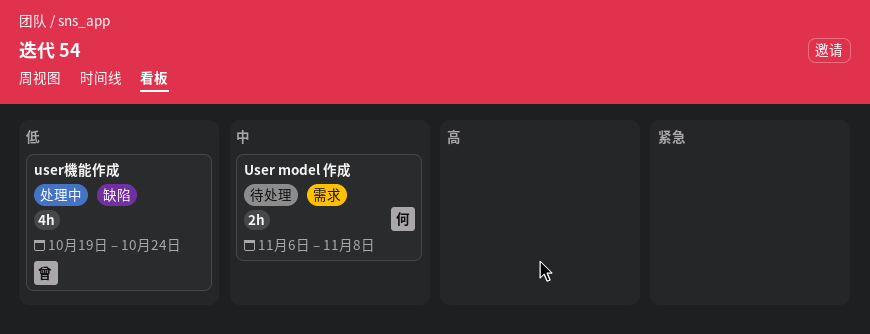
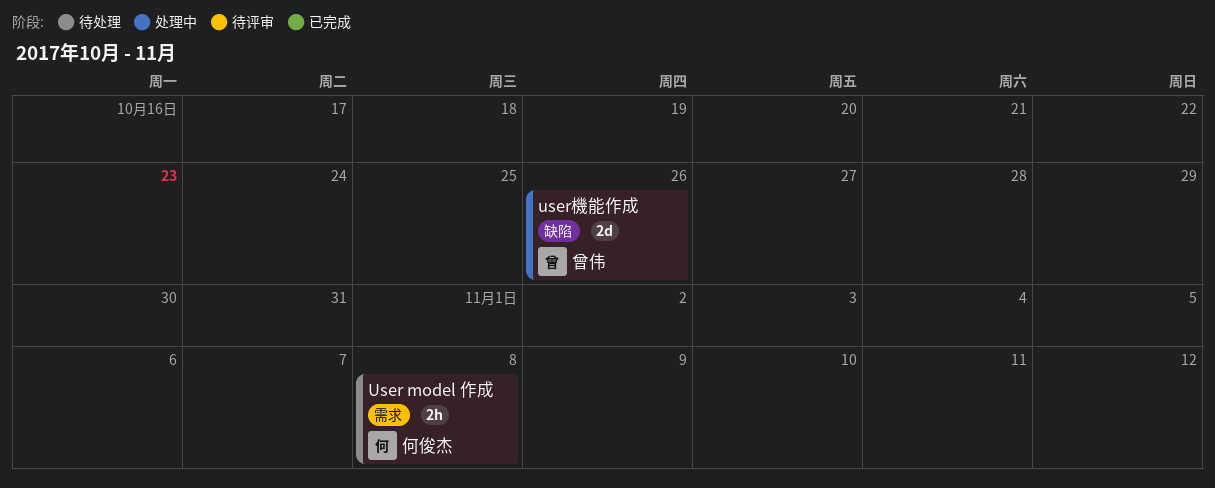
user機能作成, estimate: 4h -> 2d
user機能作成, due: Oct 24 -> Oct 26

